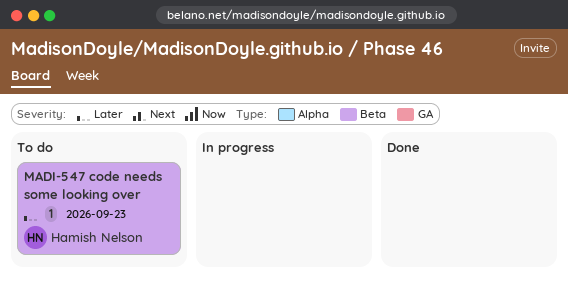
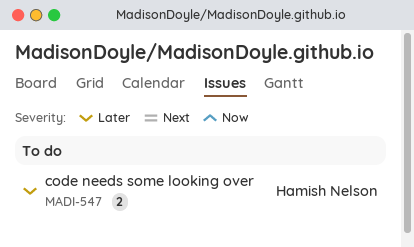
MADI-547, estimate: 1 -> 2

